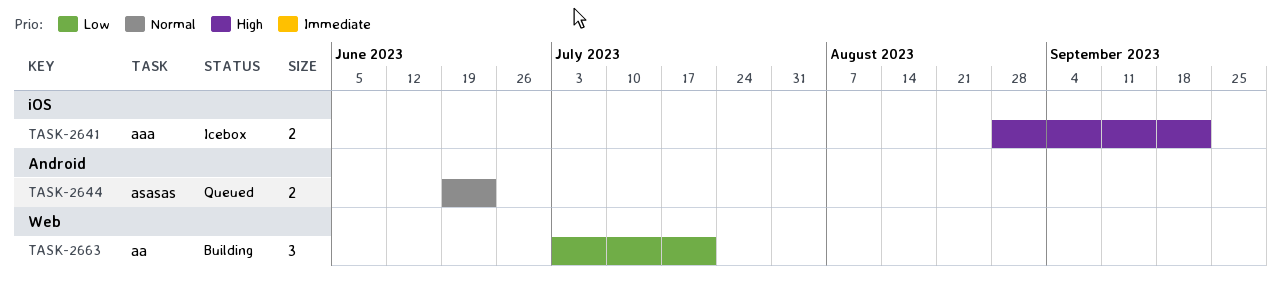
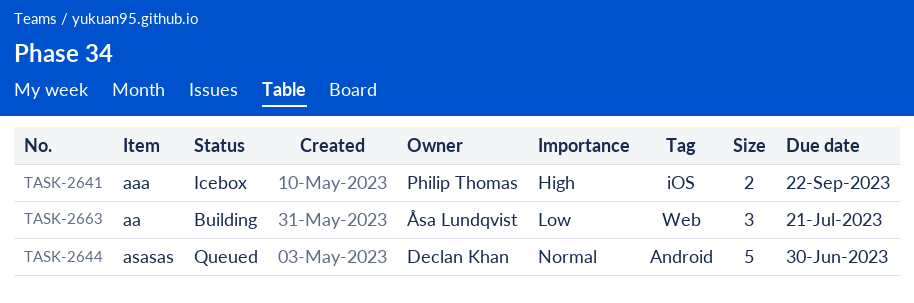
TASK-2644, estimate: 2 -> 5
TASK-2644, due: Jun 23 -> Jun 30

